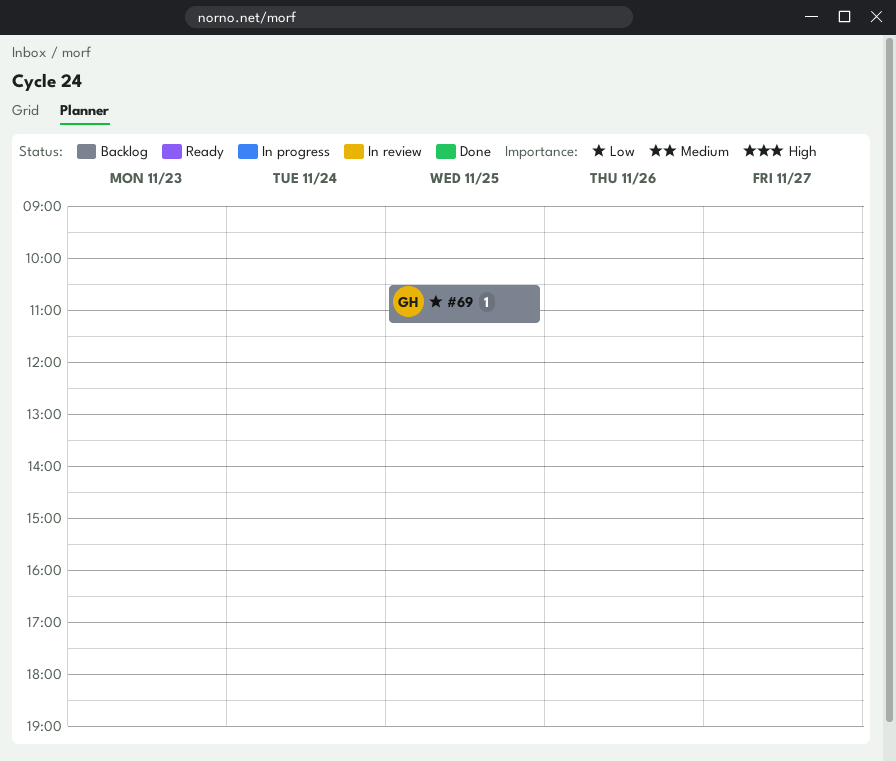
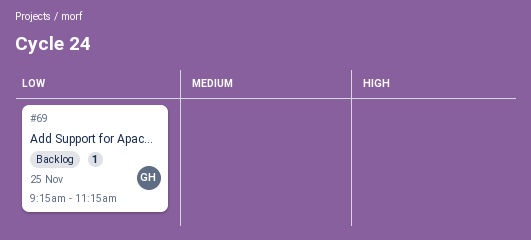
#69, begins: 10:30 -> 09:15

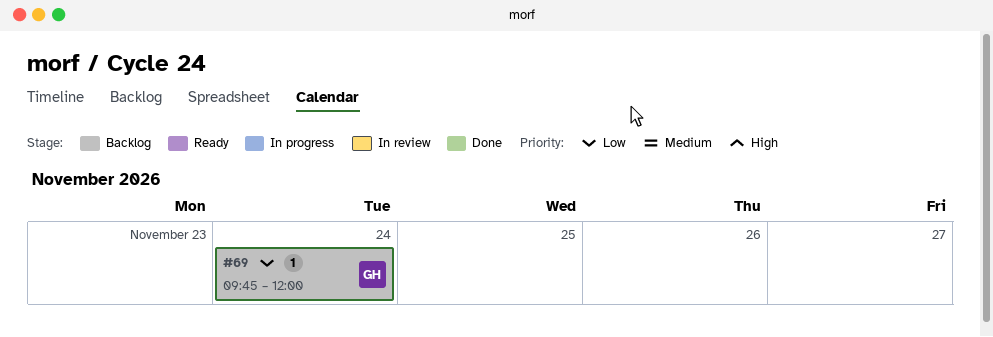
#69, day: Nov 25 -> Nov 24
#69, begins: 09:15 -> 09:45
#69, ends: 11:15 -> 12:00

